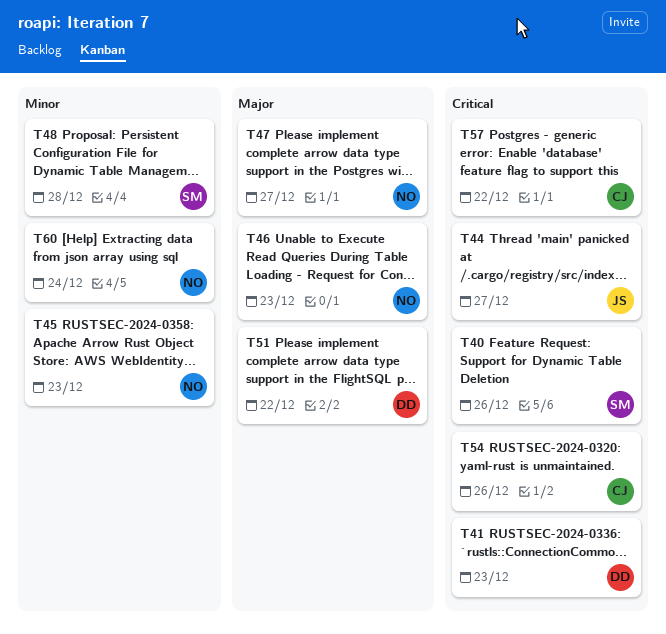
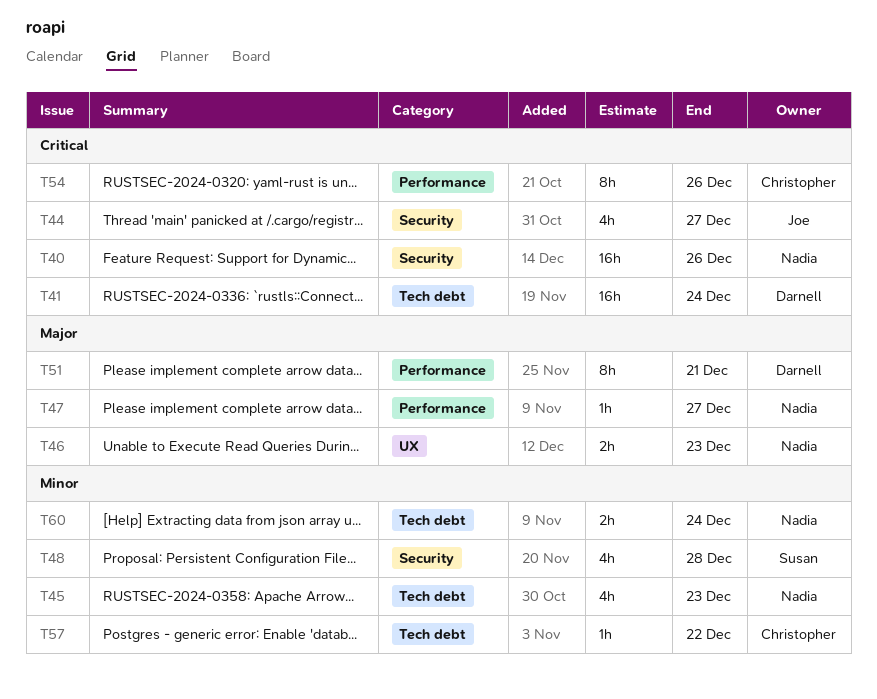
T40, owner: Susan -> Nadia
T41, due: Dec 23 -> Dec 24
T51, due: Dec 22 -> Dec 21
T57, priority: Critical -> Minor

